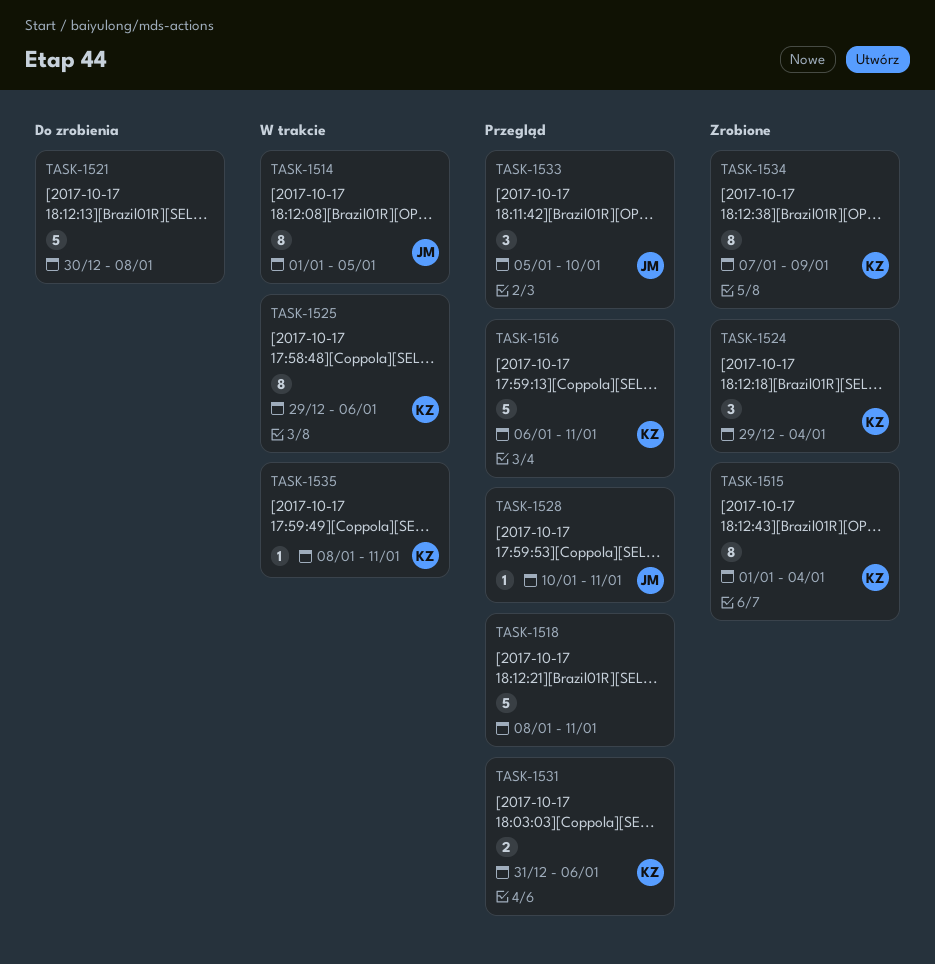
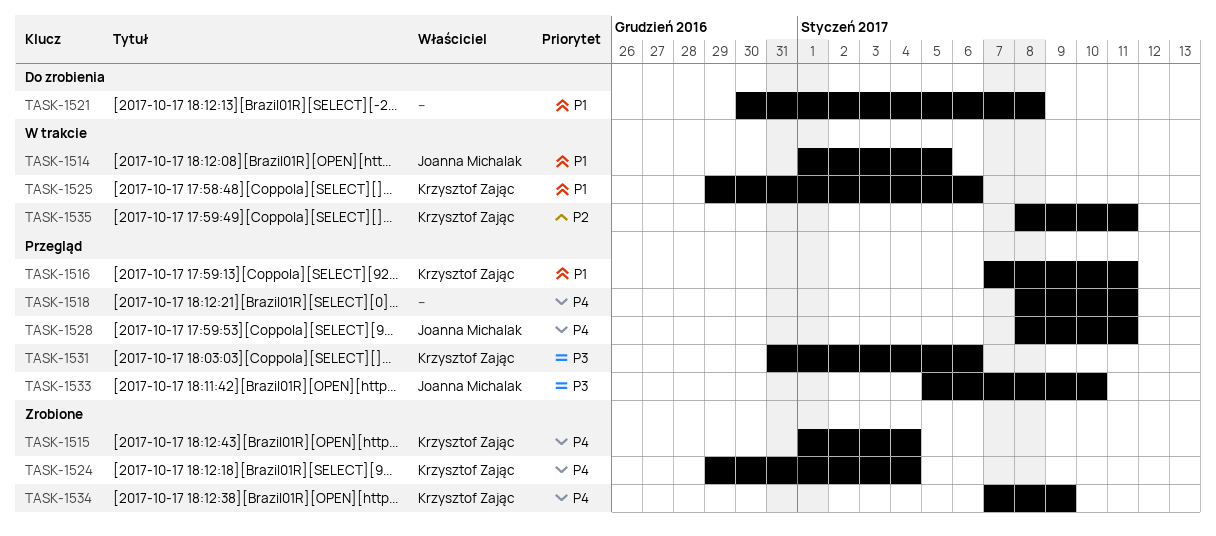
TASK-1516, start: Jan 6 -> Jan 7
TASK-1528, start: Jan 10 -> Jan 8

